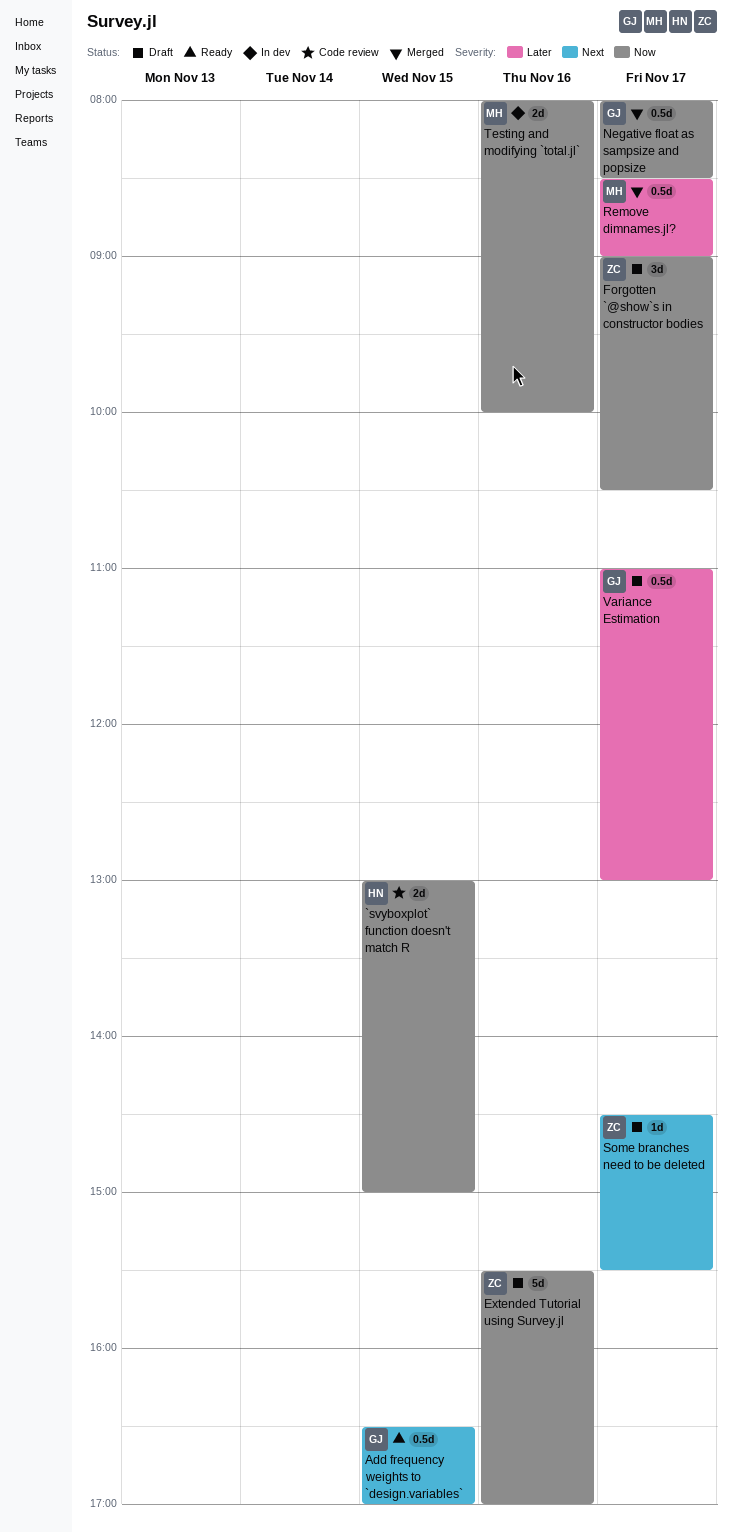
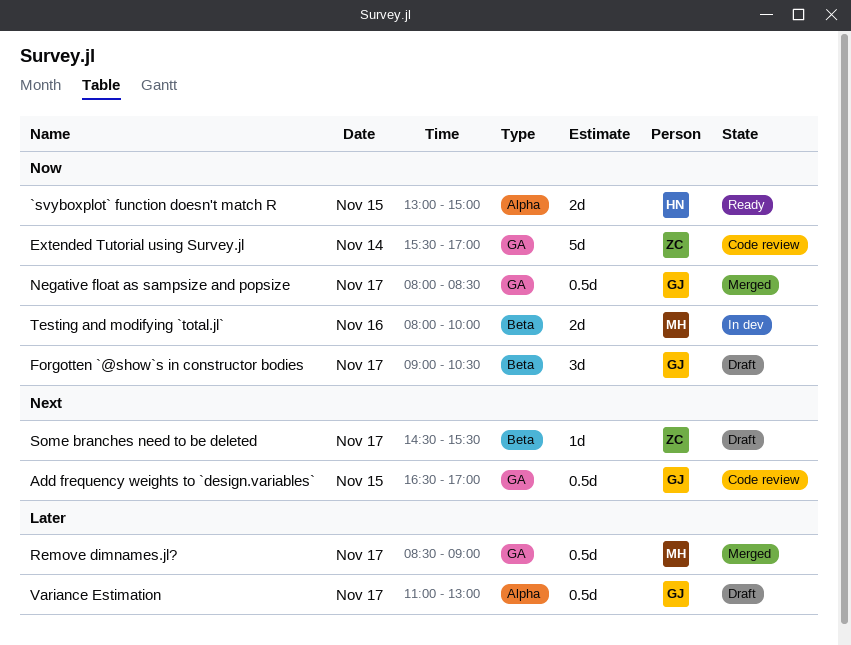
`svyboxplot` function doesn't match R, status: Code review -> Ready
Add frequency weights to `design.variables`, status: Ready -> Code review
Extended Tutorial using Survey.jl, status: Draft -> Code review
Extended Tutorial using Survey.jl, day: Nov 16 -> Nov 14
Forgotten `@show`s in constructor bodies, owner: ZC -> GJ

